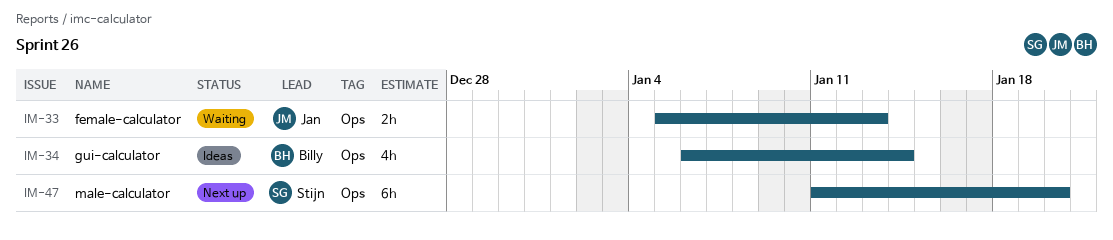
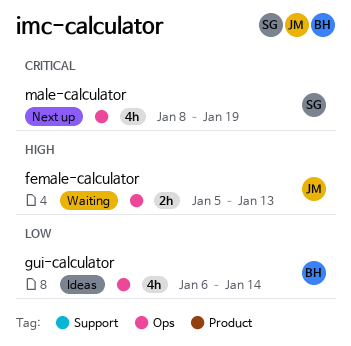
male-calculator, estimate: 6h -> 4h
male-calculator, start: Jan 11 -> Jan 8
male-calculator, due: Jan 20 -> Jan 19

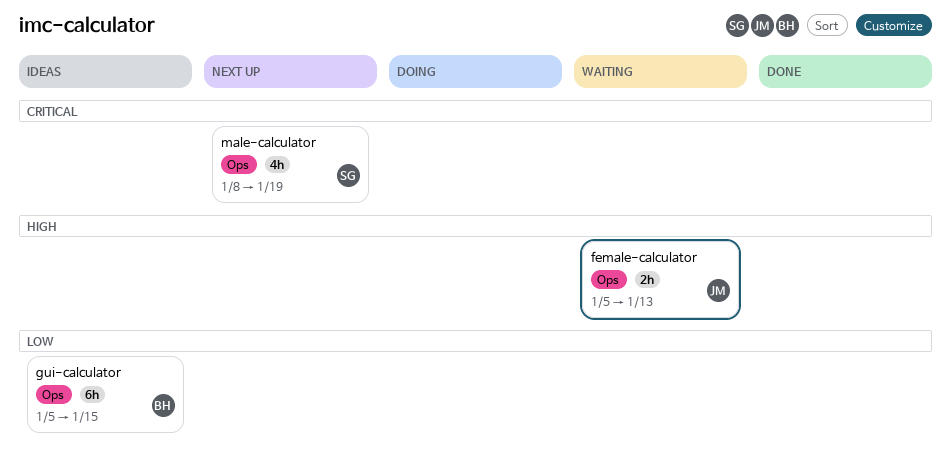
gui-calculator, estimate: 4h -> 6h
gui-calculator, start: Jan 6 -> Jan 5
gui-calculator, due: Jan 14 -> Jan 15

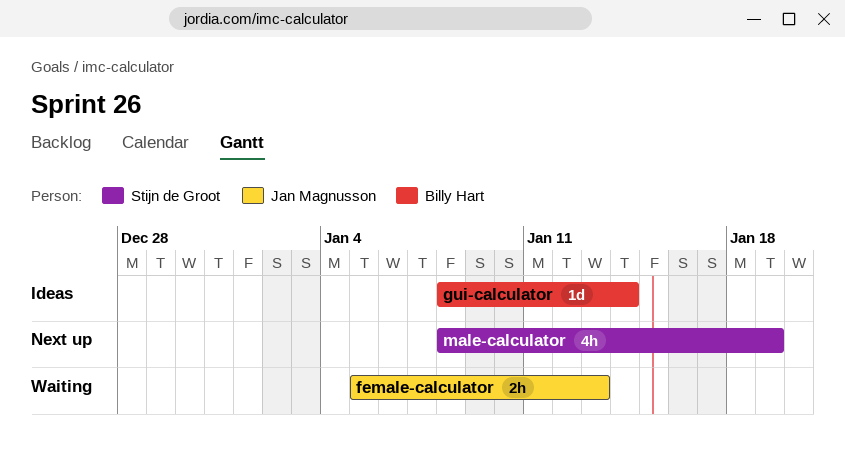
gui-calculator, estimate: 6h -> 1d
gui-calculator, start: Jan 5 -> Jan 8
gui-calculator, due: Jan 15 -> Jan 14

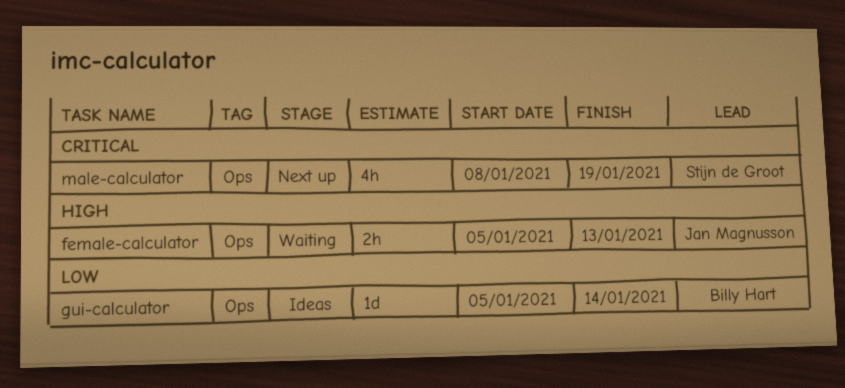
gui-calculator, start: Jan 8 -> Jan 5

